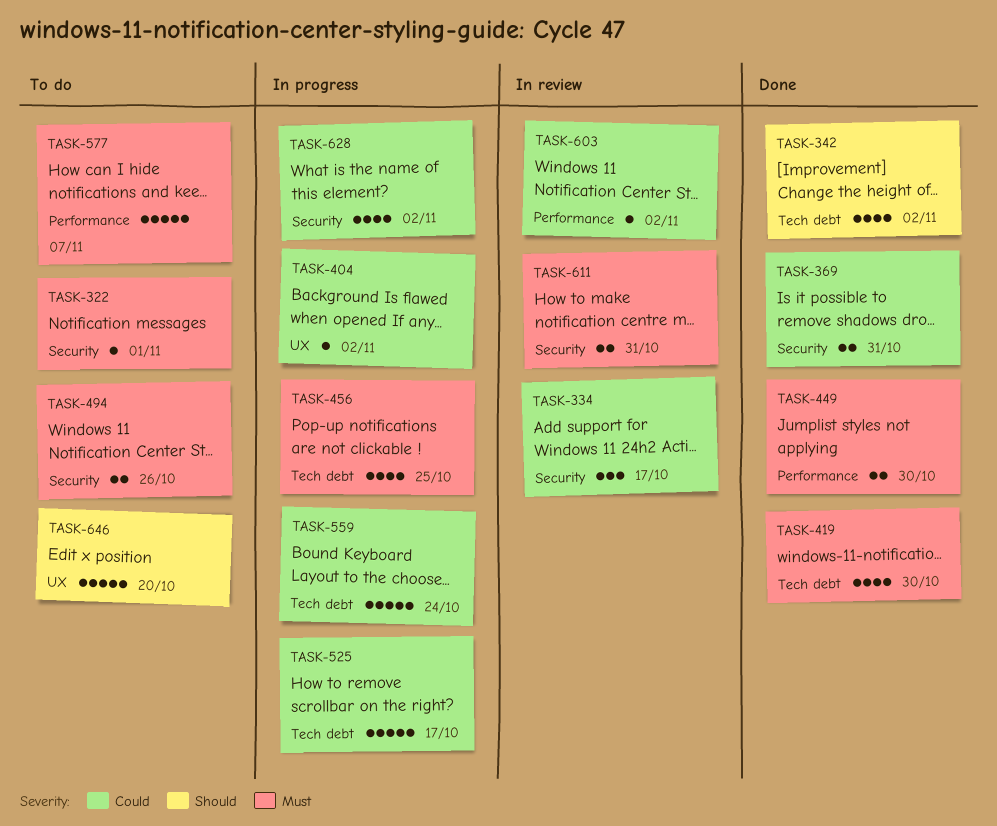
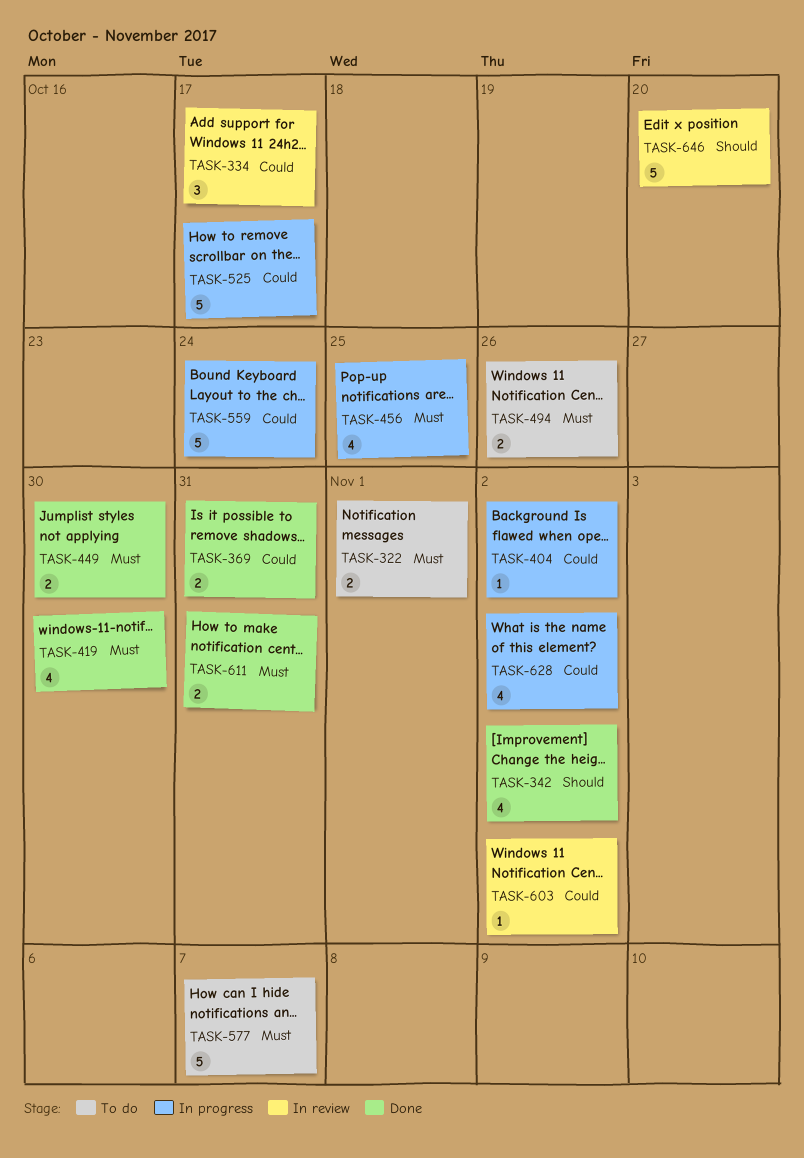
TASK-322, estimate: 1 -> 2
TASK-611, status: In review -> Done
TASK-646, status: To do -> In review

